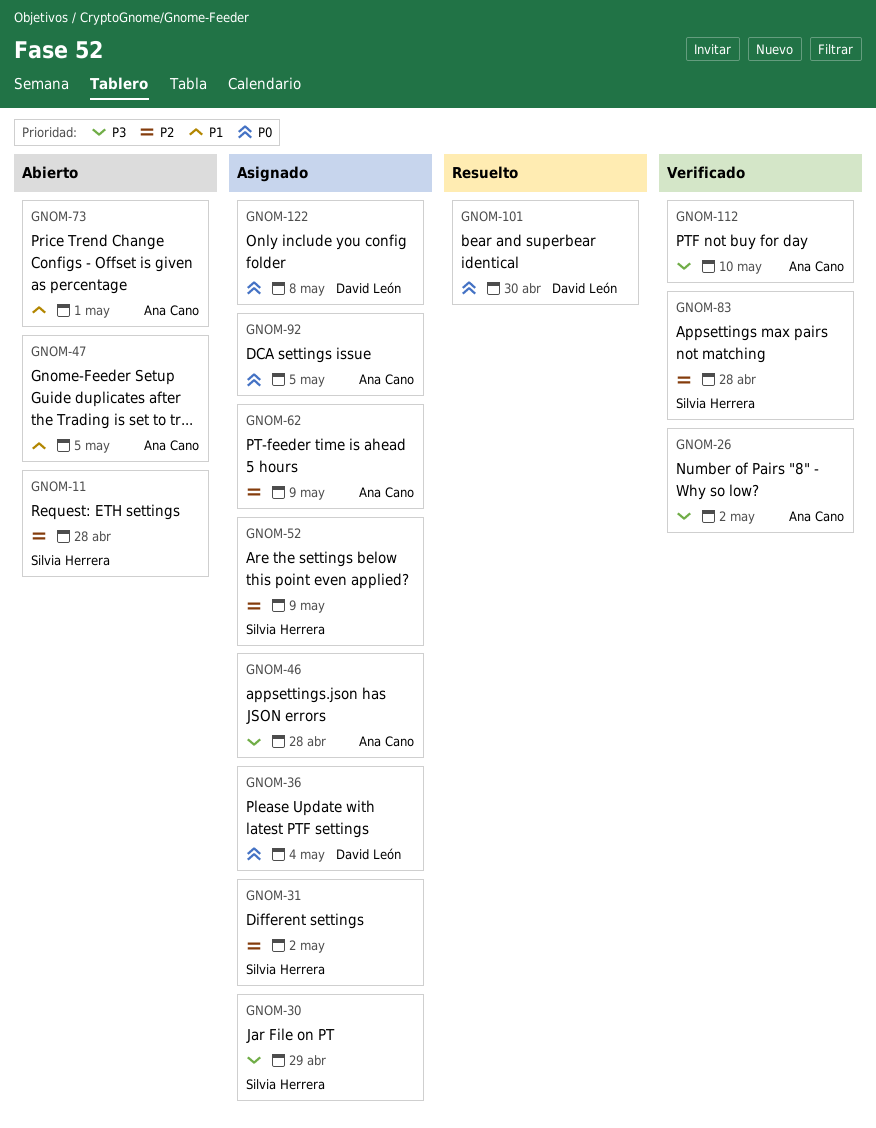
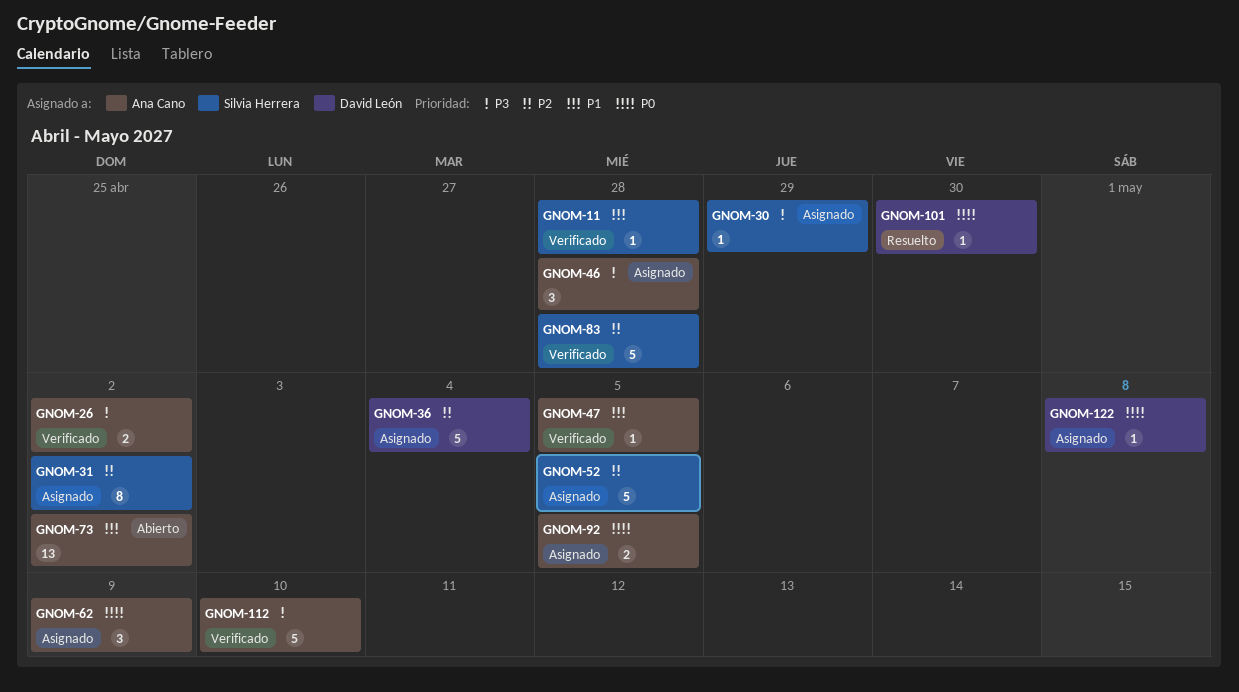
GNOM-11, status: Abierto -> Verificado
GNOM-11, priority: P2 -> P1
GNOM-36, priority: P0 -> P2
GNOM-47, status: Abierto -> Verificado
GNOM-52, due: May 9 -> May 5
GNOM-62, priority: P2 -> P0
GNOM-73, due: May 1 -> May 2

